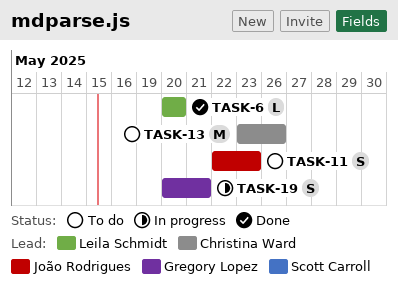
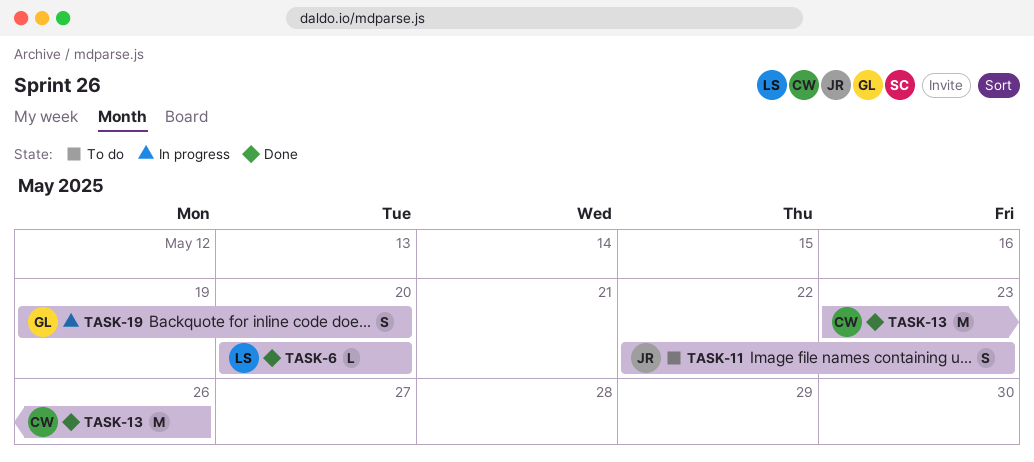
TASK-13, status: To do -> Done
TASK-19, start: May 20 -> May 19
TASK-19, due: May 21 -> May 20

